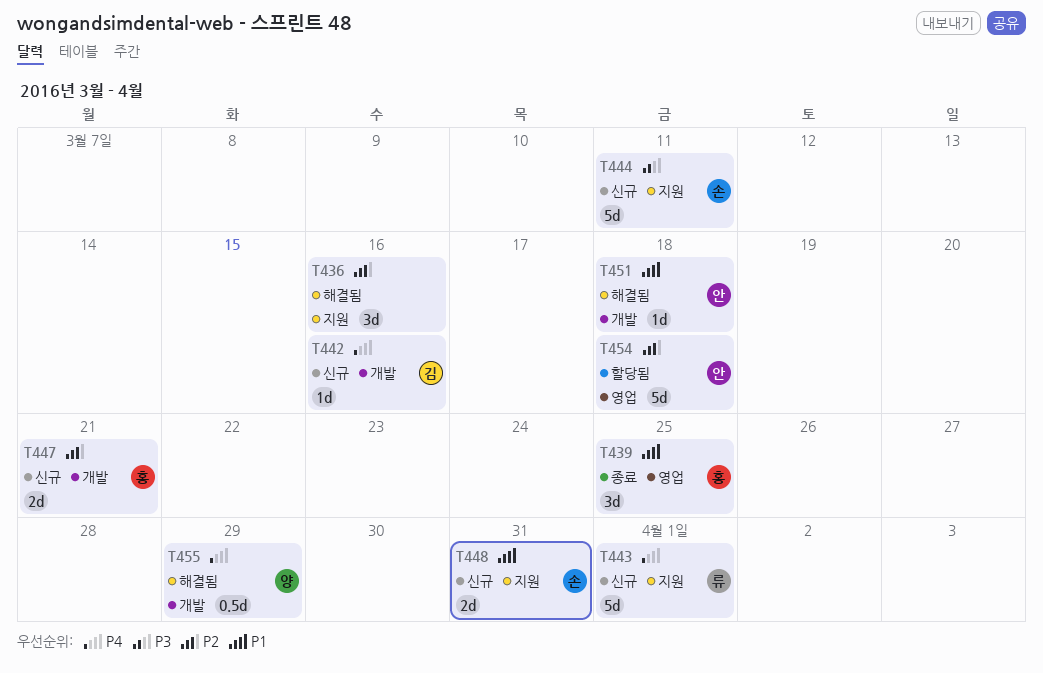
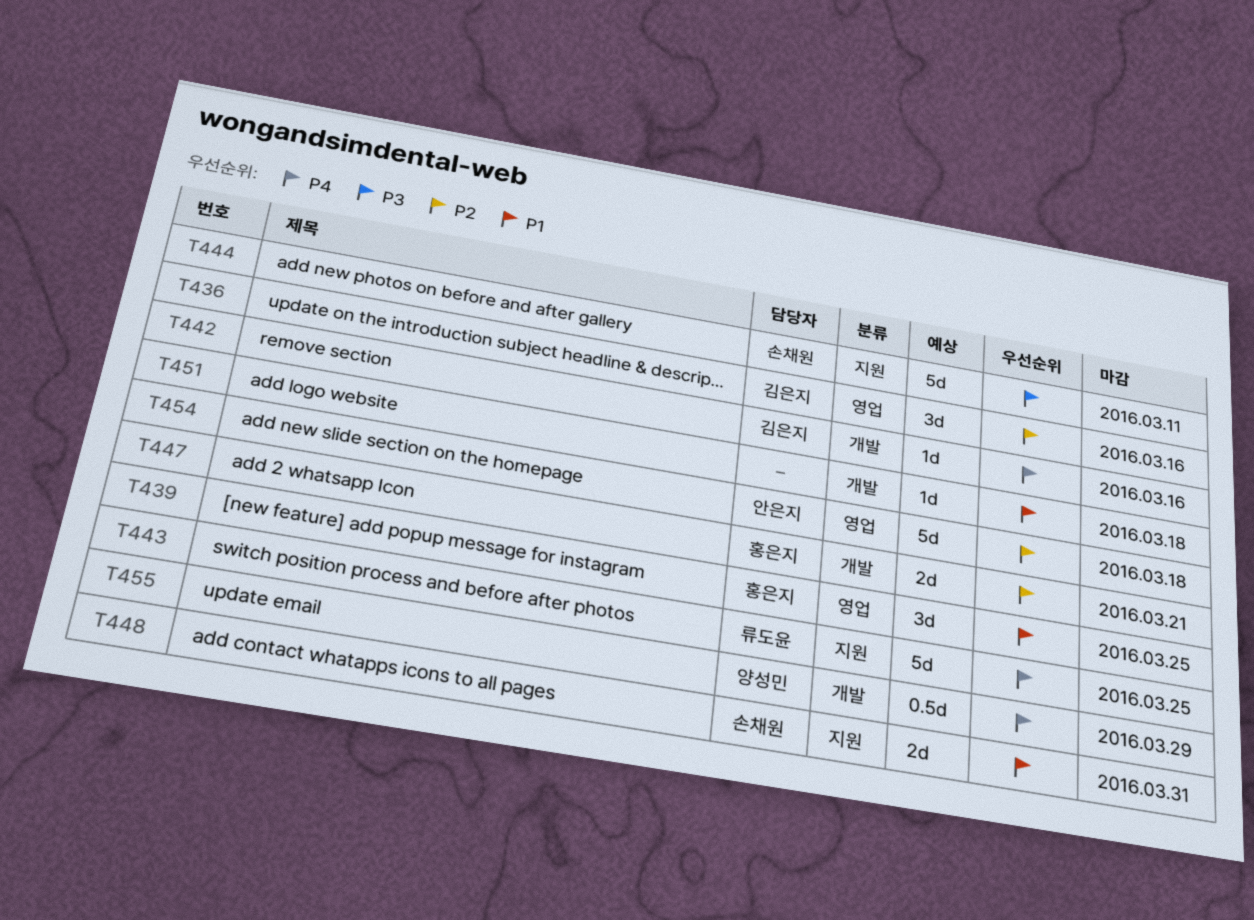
T436, owner: none -> 김은지
T436, label: 지원 -> 영업
T443, due: Apr 1 -> Mar 25
T451, owner: 안은지 -> none

